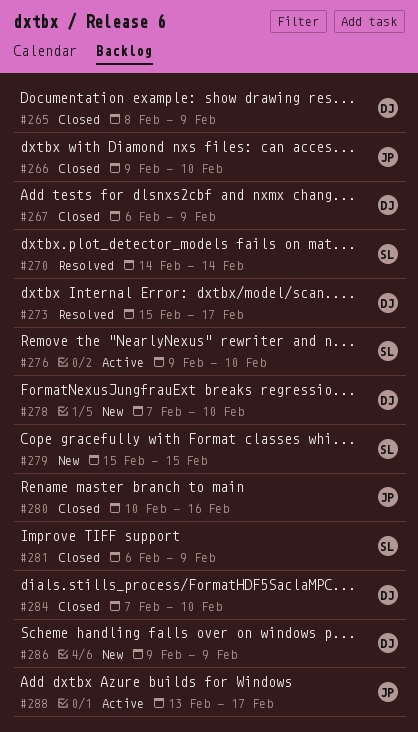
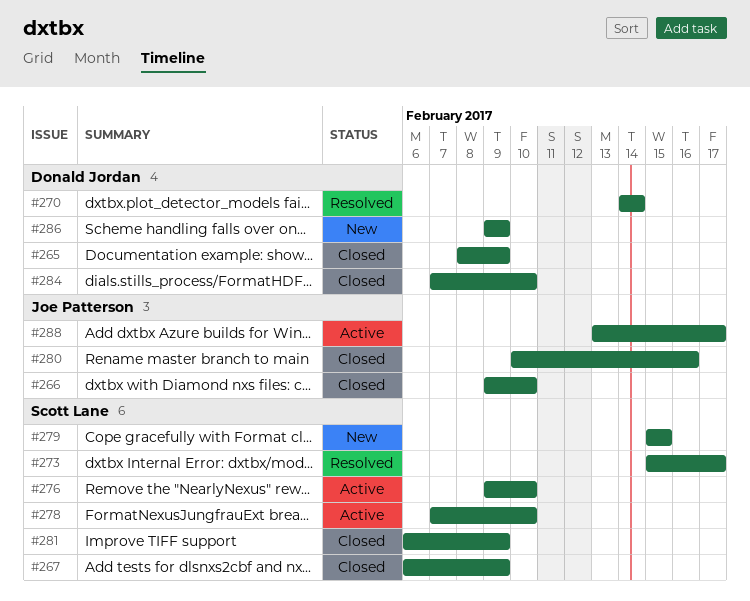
#267, owner: Donald Jordan -> Scott Lane
#270, owner: Scott Lane -> Donald Jordan
#273, owner: Donald Jordan -> Scott Lane
#278, status: New -> Active
#278, owner: Donald Jordan -> Scott Lane

